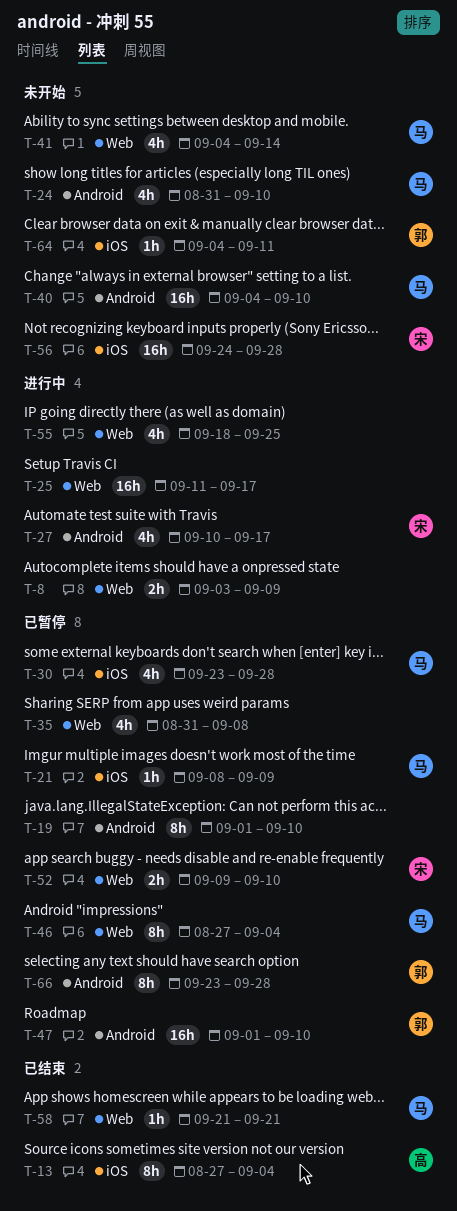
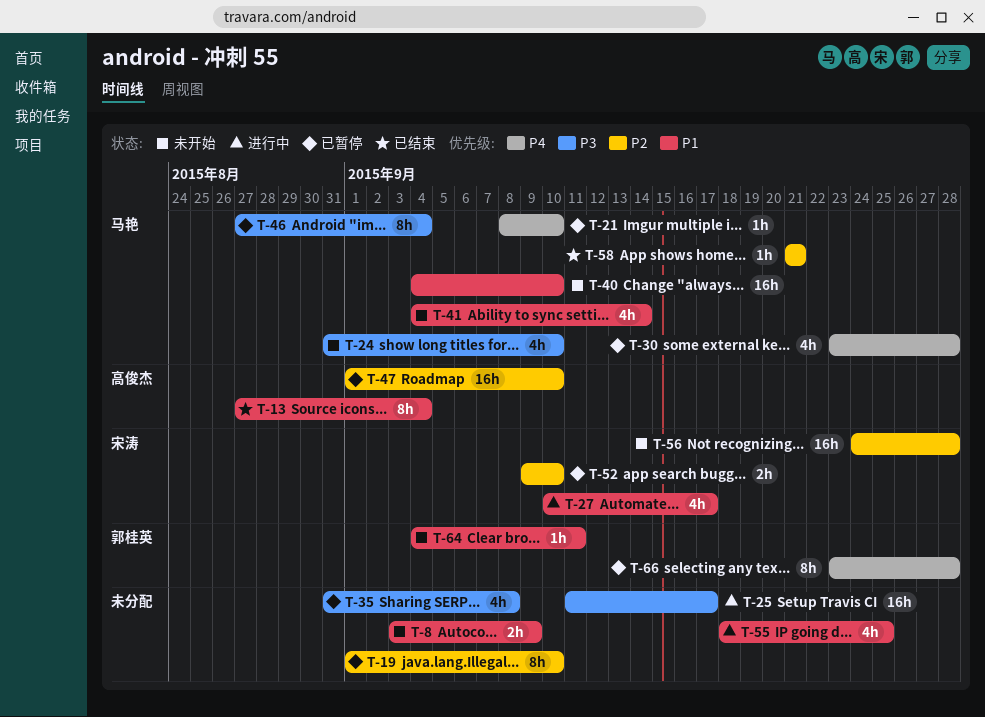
T-8, status: 进行中 -> 未开始
T-21, due: Sep 9 -> Sep 10
T-47, owner: 郭桂英 -> 高俊杰

